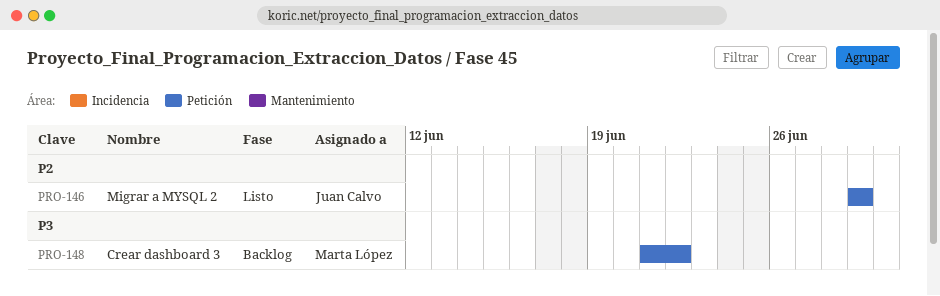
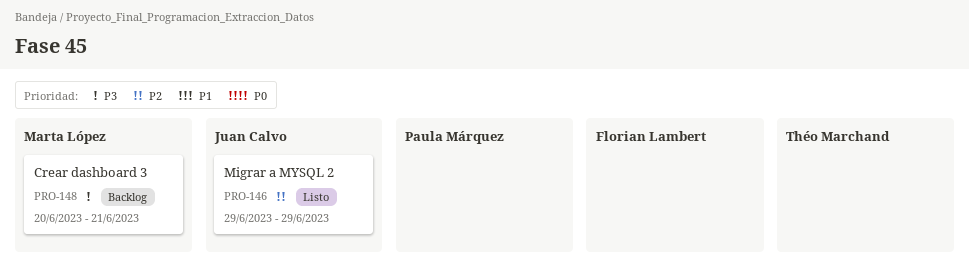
PRO-148, start: Jun 21 -> Jun 20
PRO-148, due: Jun 22 -> Jun 21

